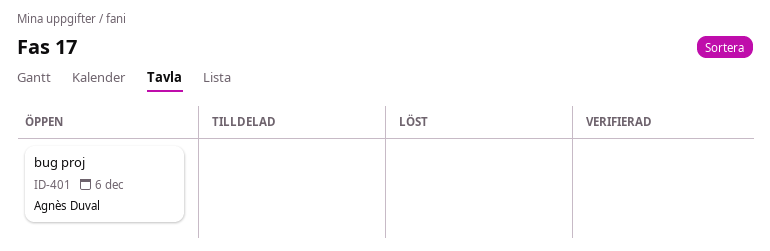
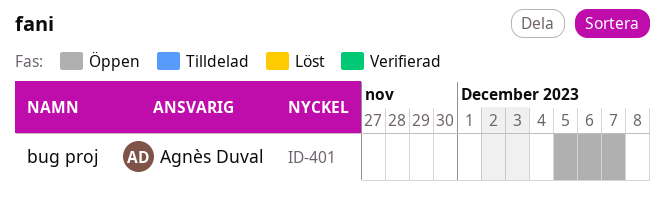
ID-401, due: Dec 6 -> Dec 7

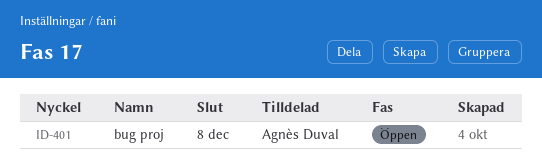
ID-401, due: Dec 7 -> Dec 8

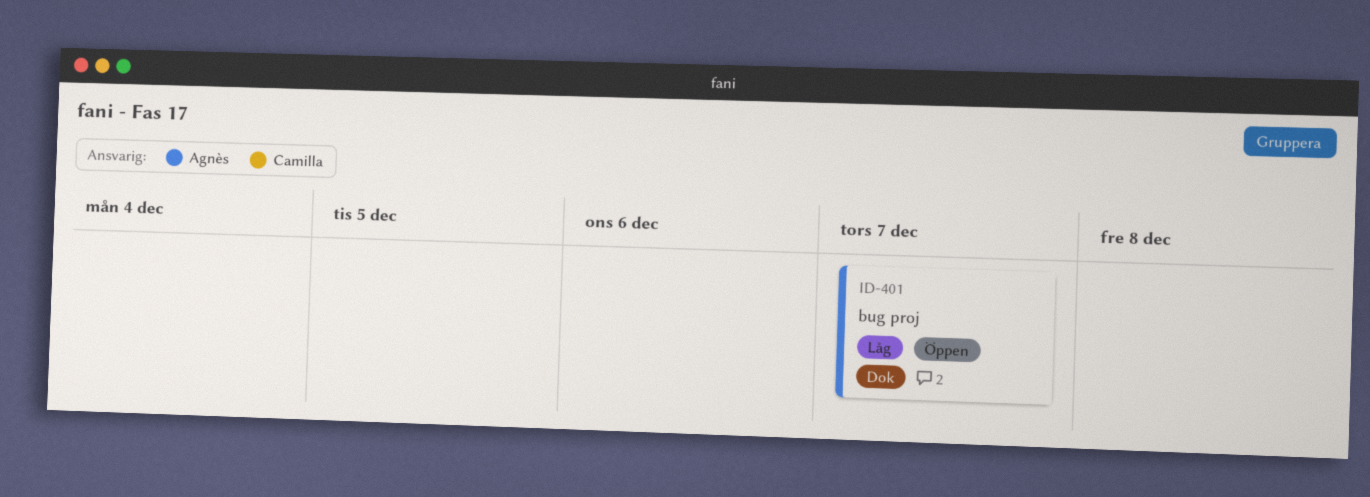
ID-401, due: Dec 8 -> Dec 7

